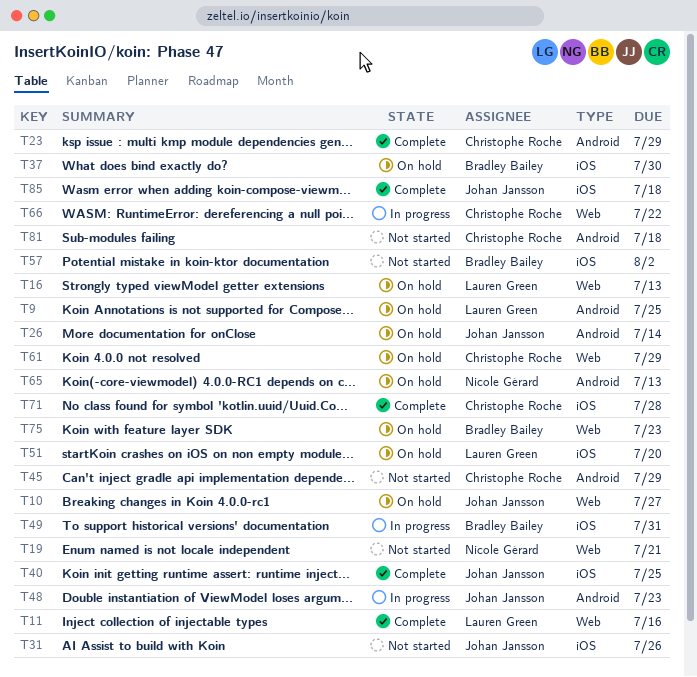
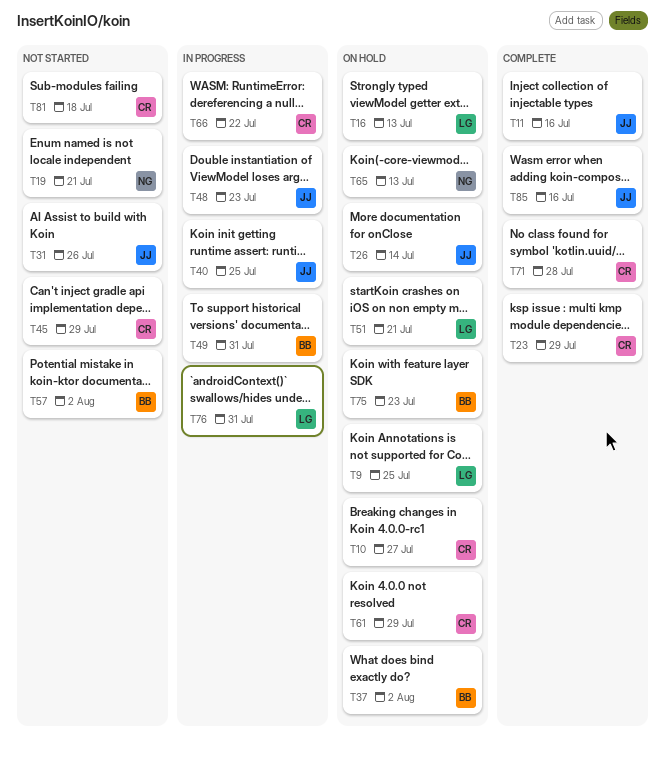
T10, owner: Johan Jansson -> Christophe Roche
T11, owner: Lauren Green -> Johan Jansson
T37, due: Jul 30 -> Aug 2
T40, status: Complete -> In progress
T51, due: Jul 20 -> Jul 21
T76: none -> present
T85, due: Jul 18 -> Jul 16

